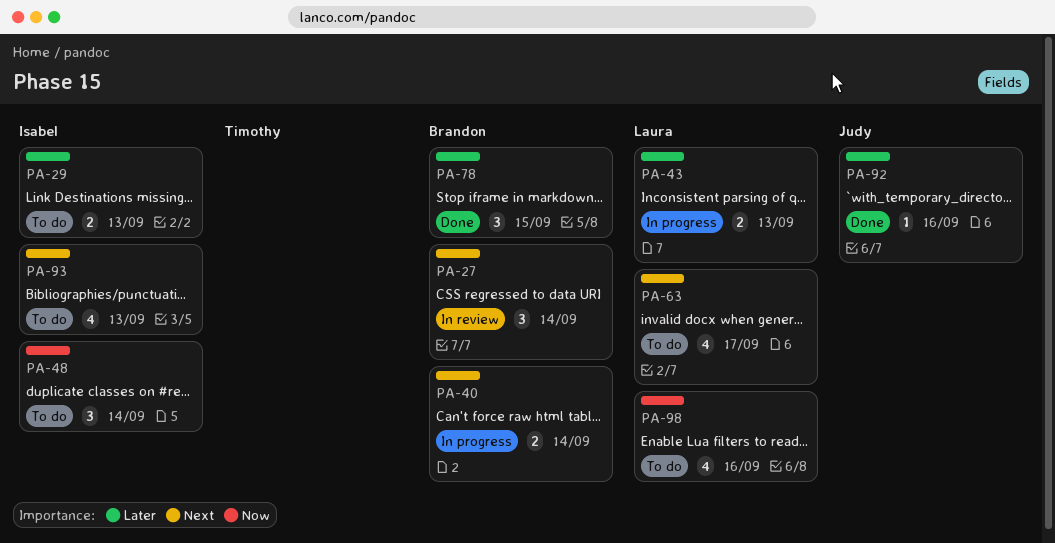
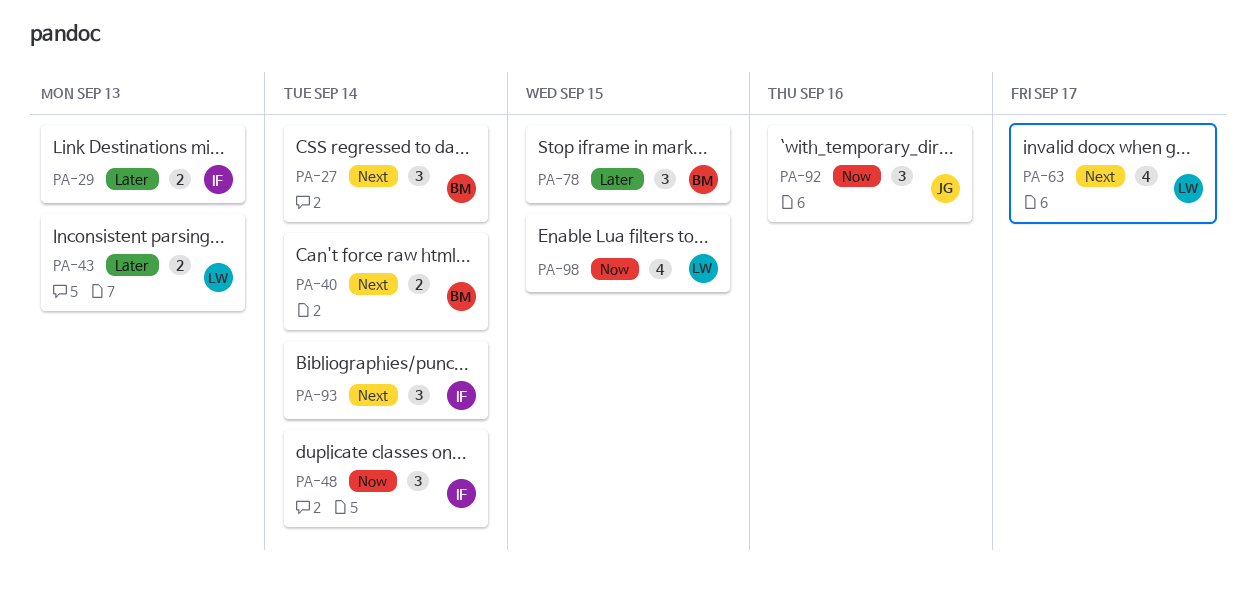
PA-92, priority: Later -> Now
PA-92, estimate: 1 -> 3
PA-93, estimate: 4 -> 3
PA-93, due: Sep 13 -> Sep 14
PA-98, due: Sep 16 -> Sep 15

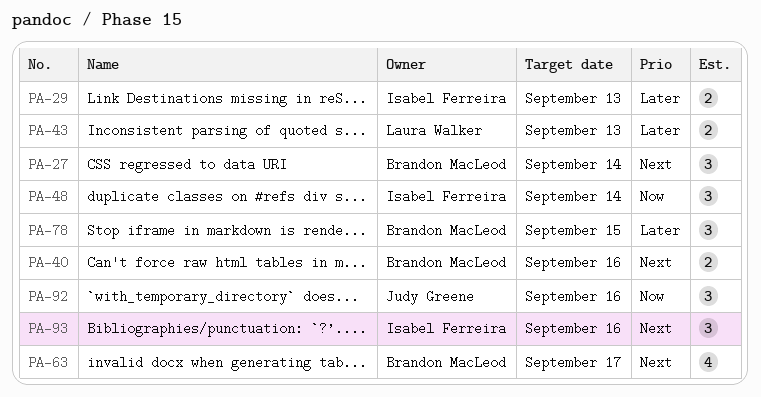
PA-40, due: Sep 14 -> Sep 16
PA-63, owner: Laura Walker -> Brandon MacLeod
PA-93, due: Sep 14 -> Sep 16
PA-98: present -> none

